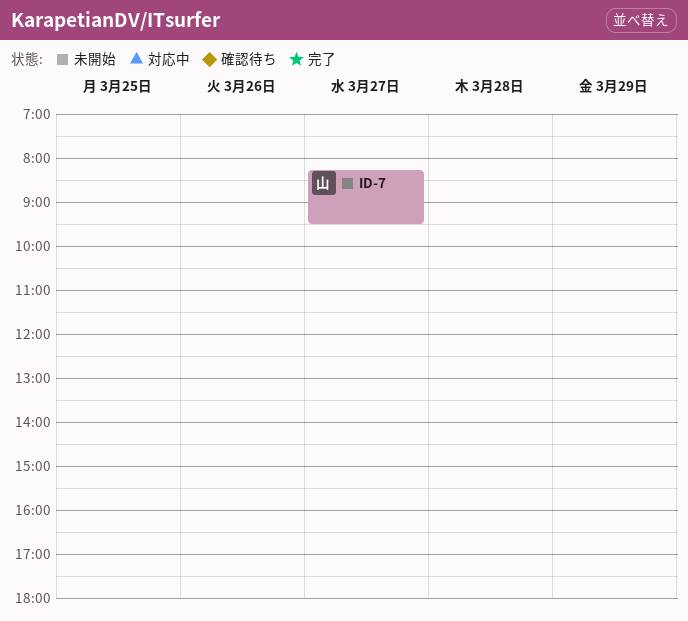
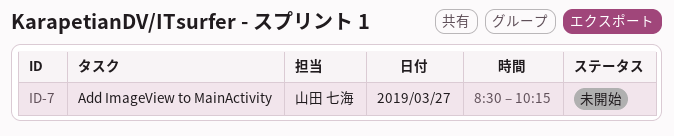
ID-7, begins: 08:15 -> 08:30
ID-7, ends: 09:30 -> 10:15

